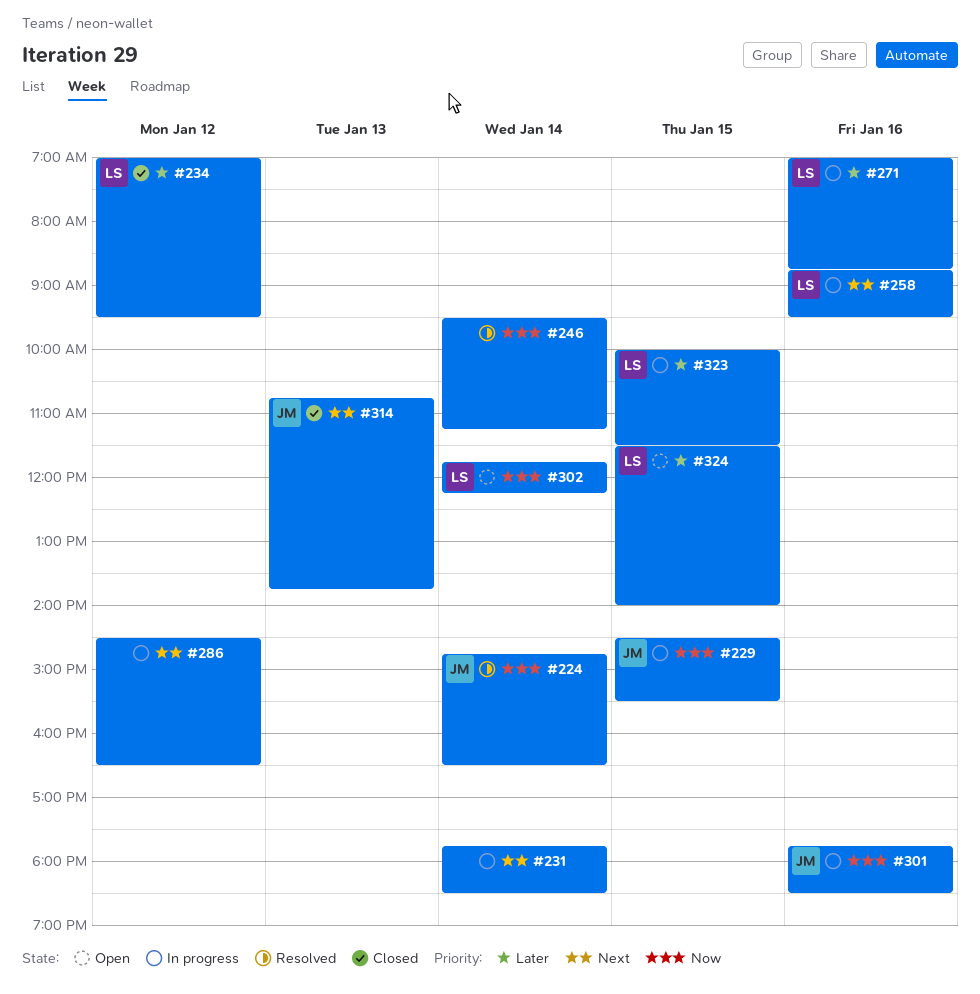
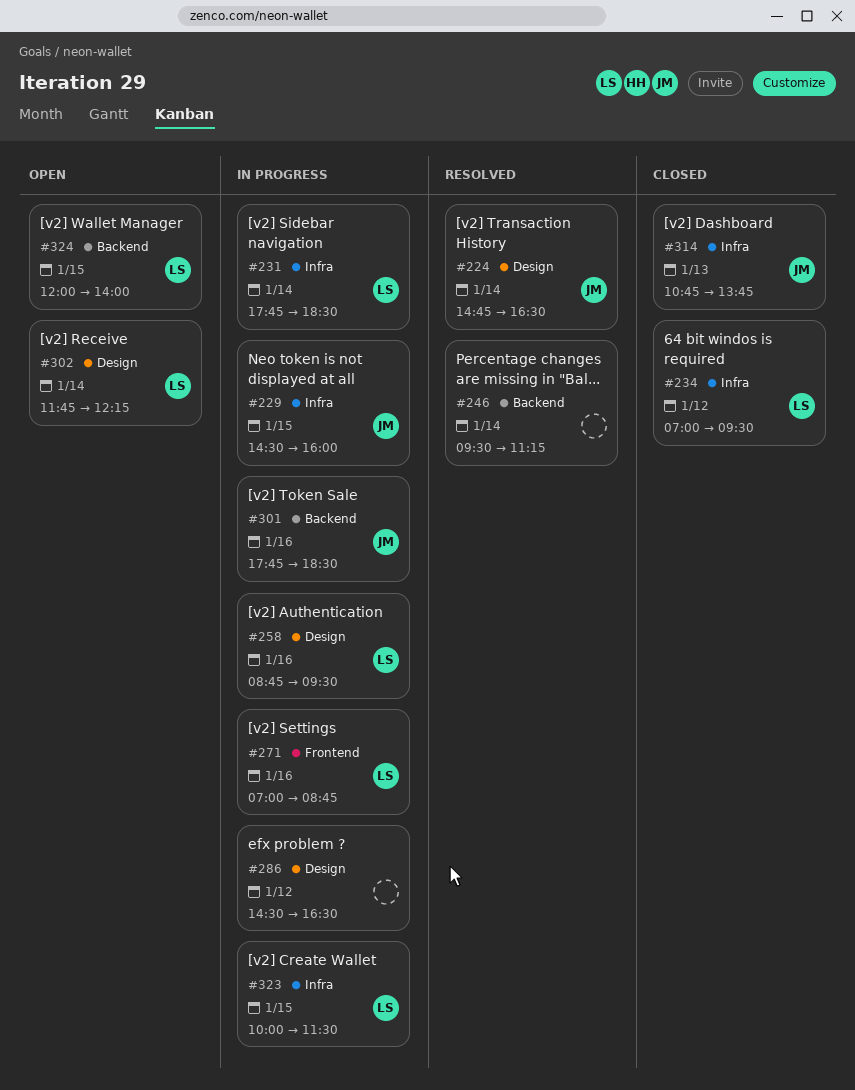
#229, ends: 15:30 -> 16:00
#231, owner: none -> LS
#324, begins: 11:30 -> 12:00

